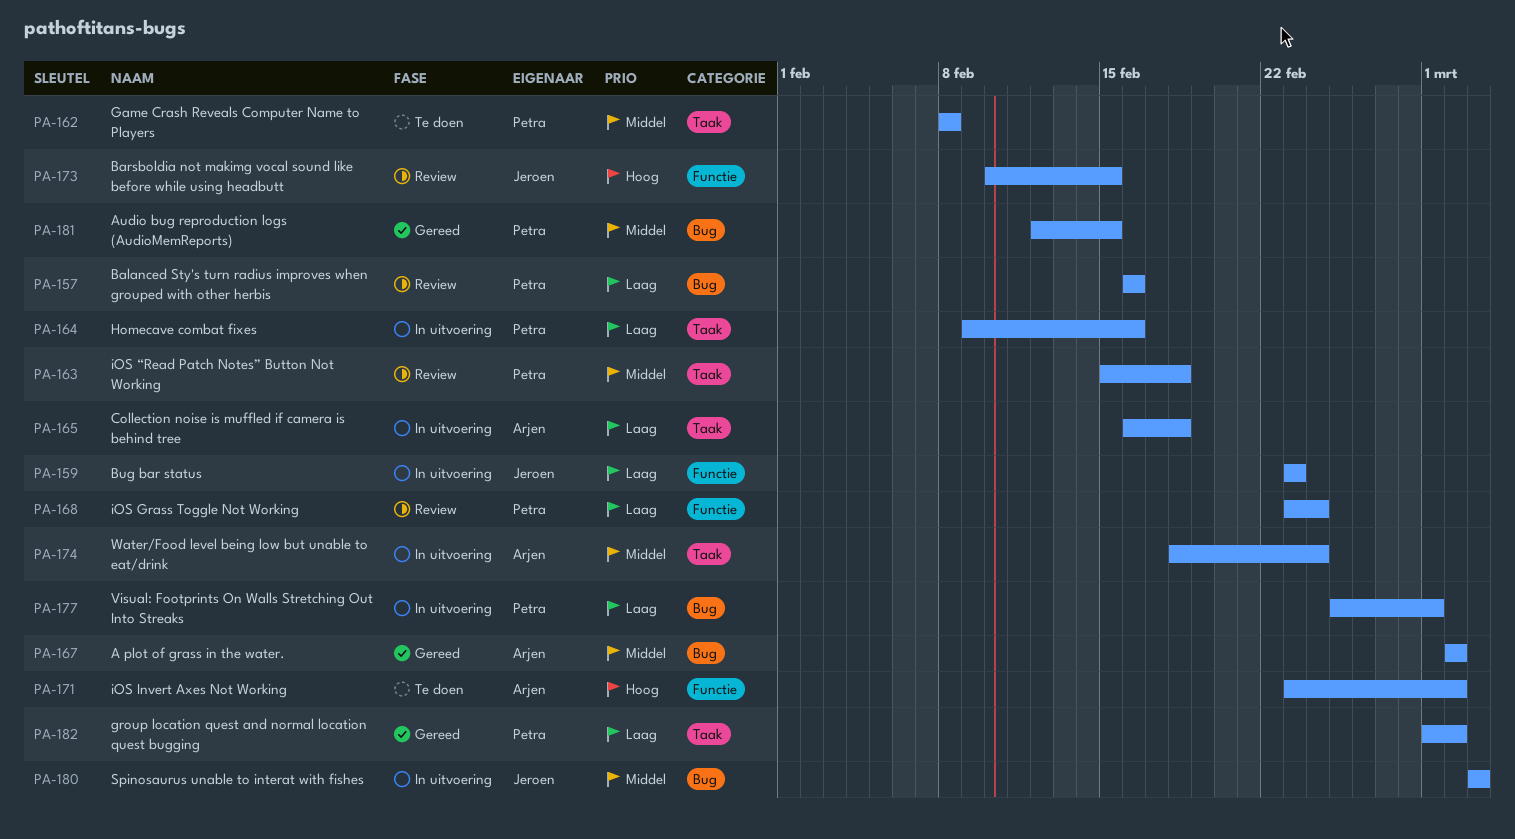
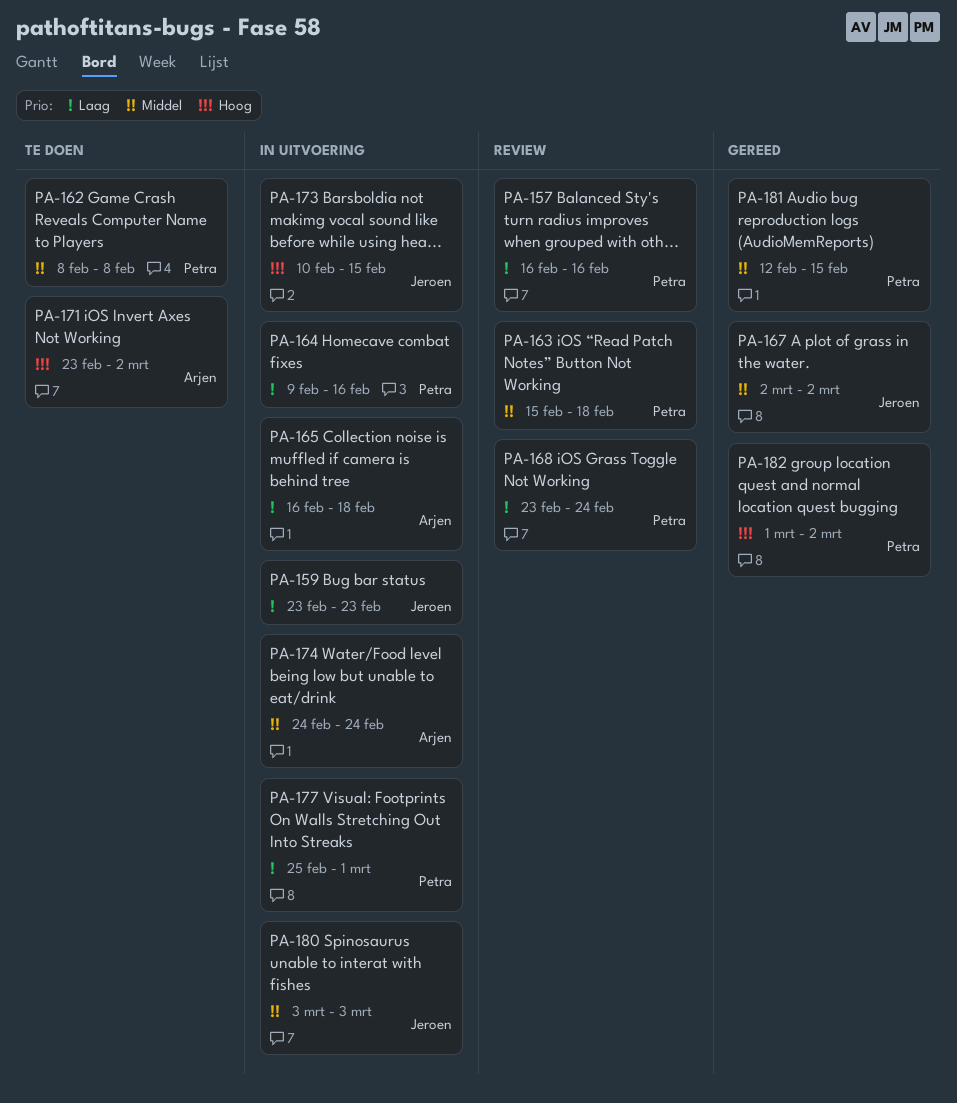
PA-167, owner: Arjen -> Jeroen
PA-173, status: Review -> In uitvoering
PA-174, start: Feb 18 -> Feb 24
PA-182, priority: Laag -> Hoog

